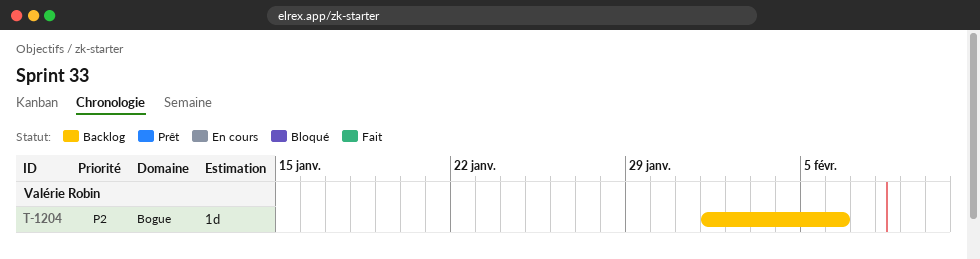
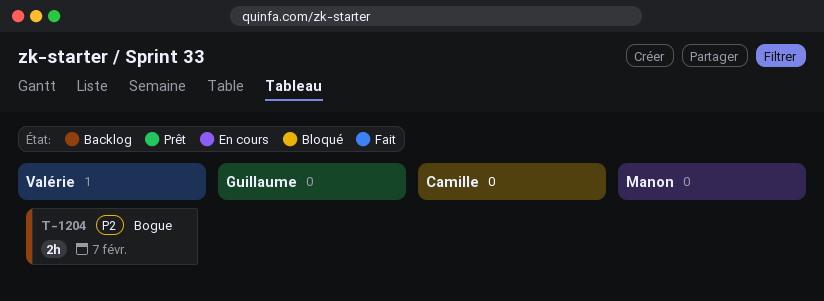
T-1204, estimate: 1d -> 2h
T-1204, due: Feb 6 -> Feb 7

